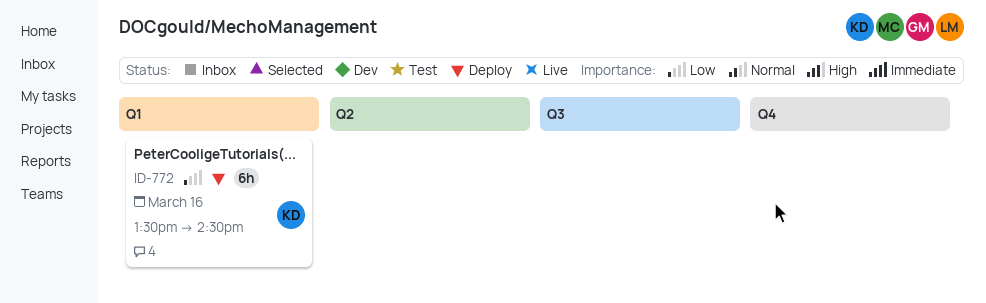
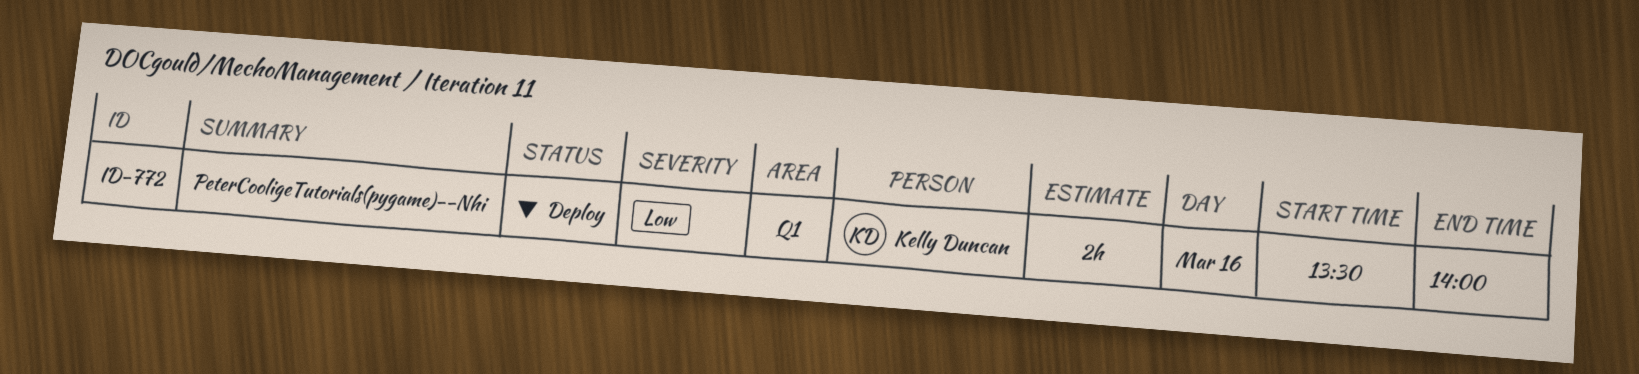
ID-772, estimate: 6h -> 2h
ID-772, ends: 14:30 -> 14:00

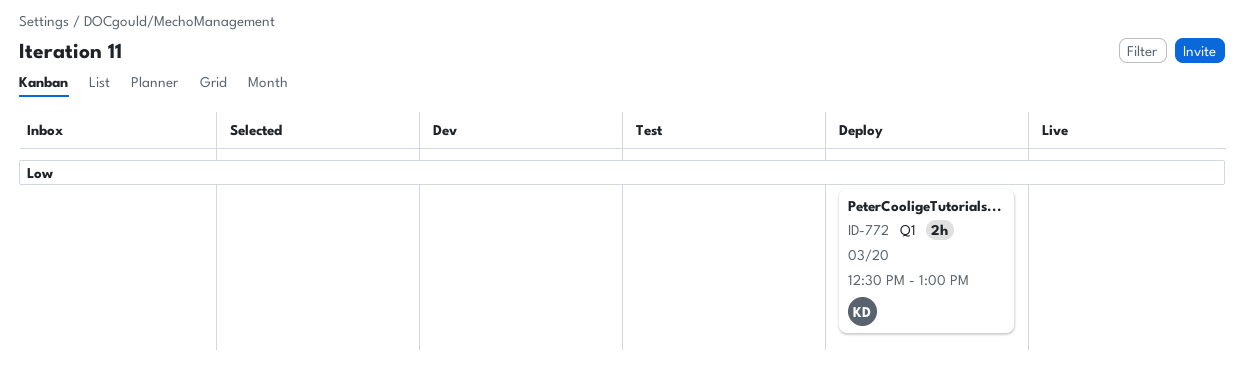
ID-772, day: Mar 16 -> Mar 20
ID-772, begins: 13:30 -> 12:30
ID-772, ends: 14:00 -> 13:00

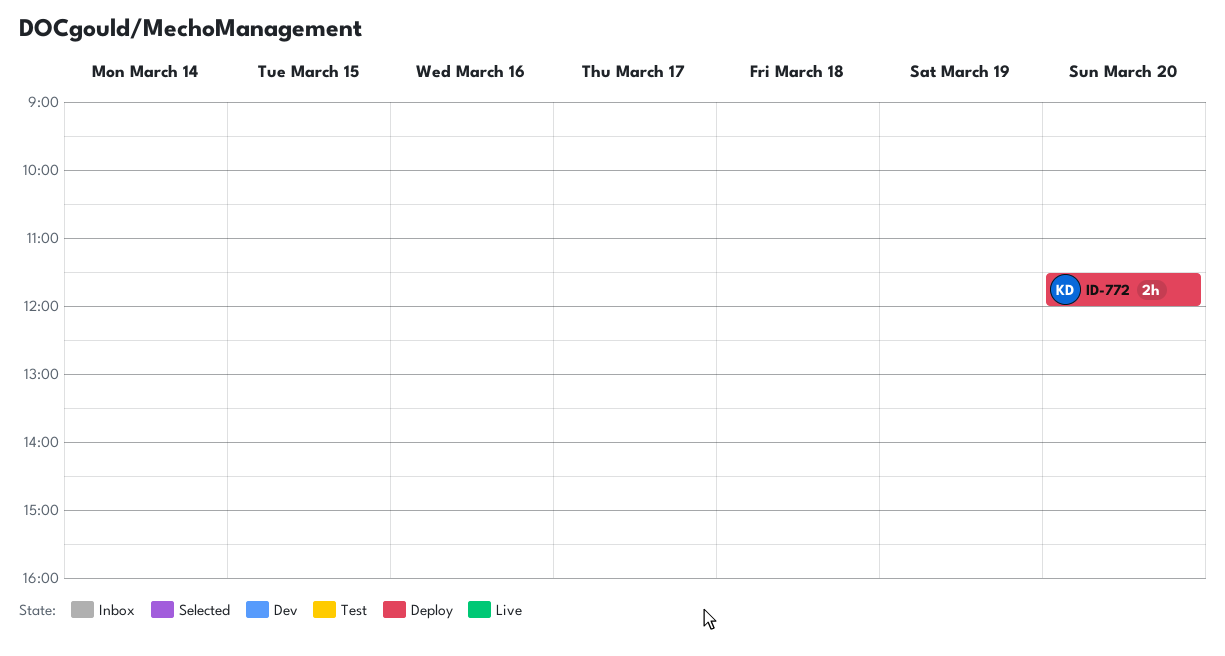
ID-772, begins: 12:30 -> 11:30
ID-772, ends: 13:00 -> 12:00

